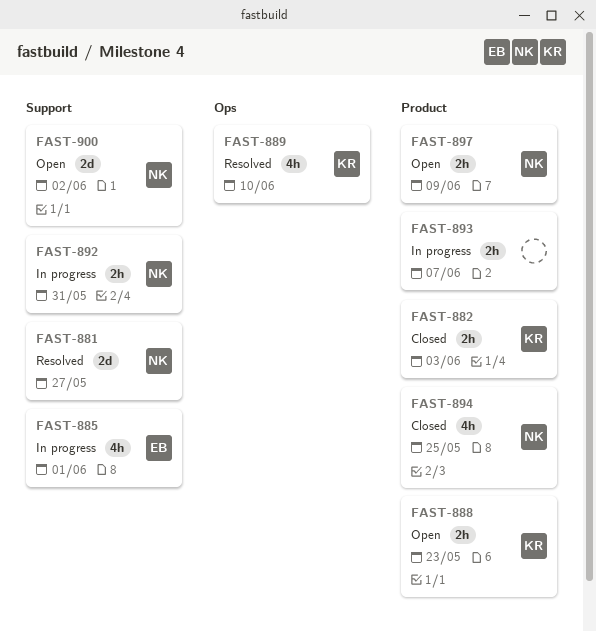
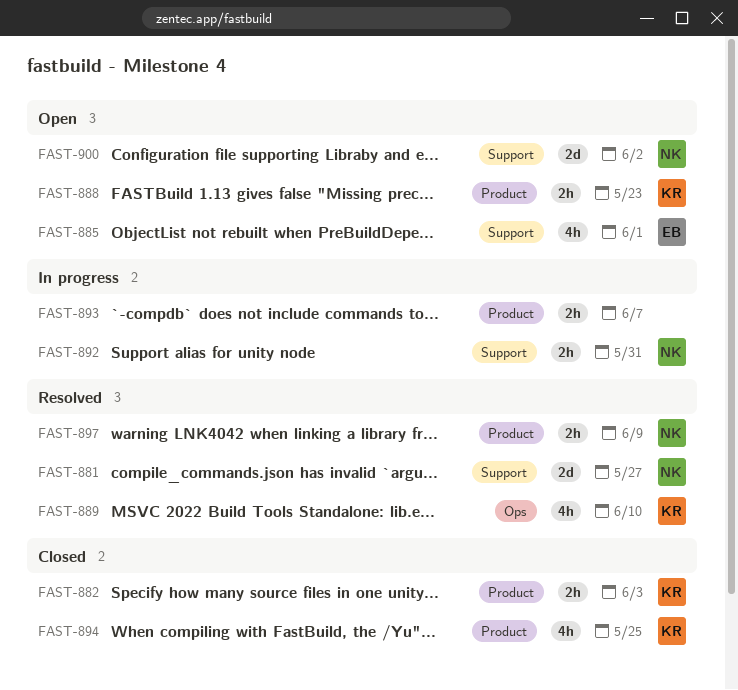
FAST-885, status: In progress -> Open
FAST-894, owner: NK -> KR
FAST-897, status: Open -> Resolved

